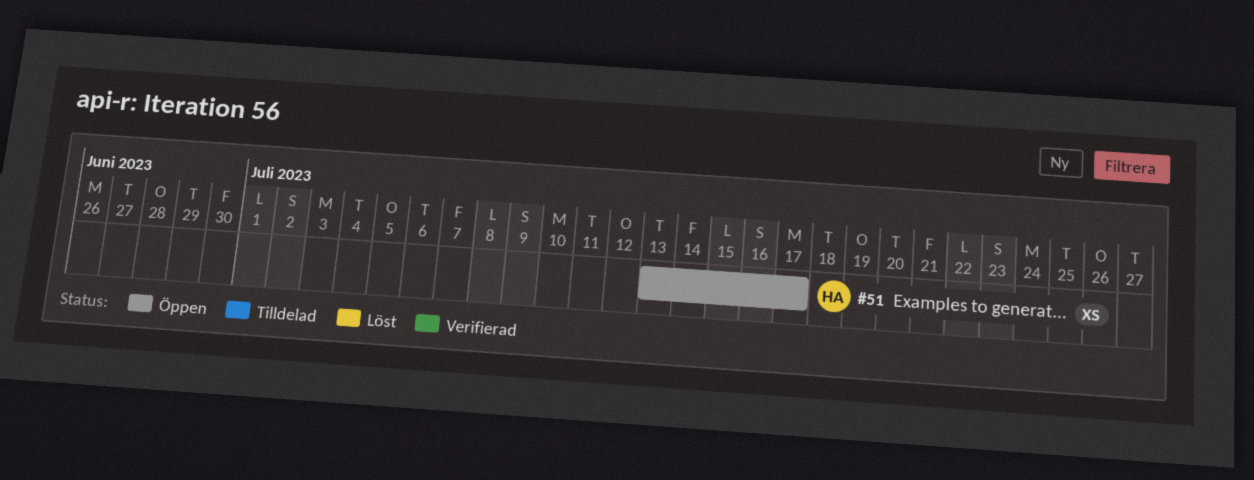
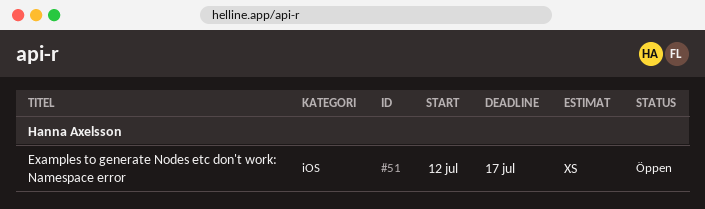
#51, start: Jul 13 -> Jul 12

